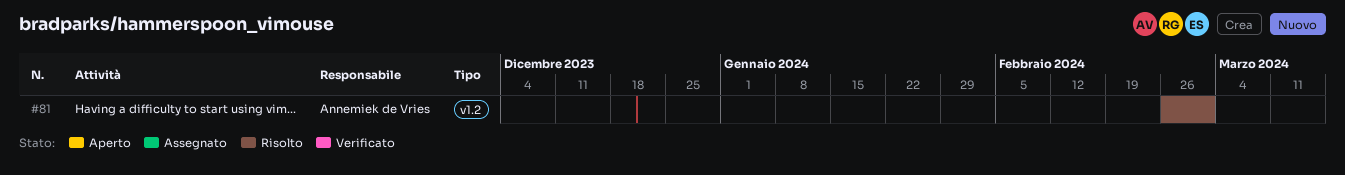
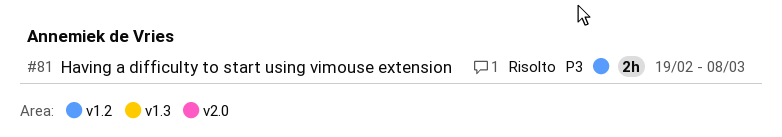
#81, start: Feb 26 -> Feb 19
#81, due: Mar 1 -> Mar 8

